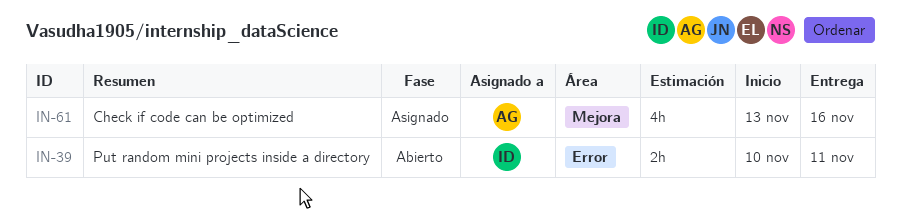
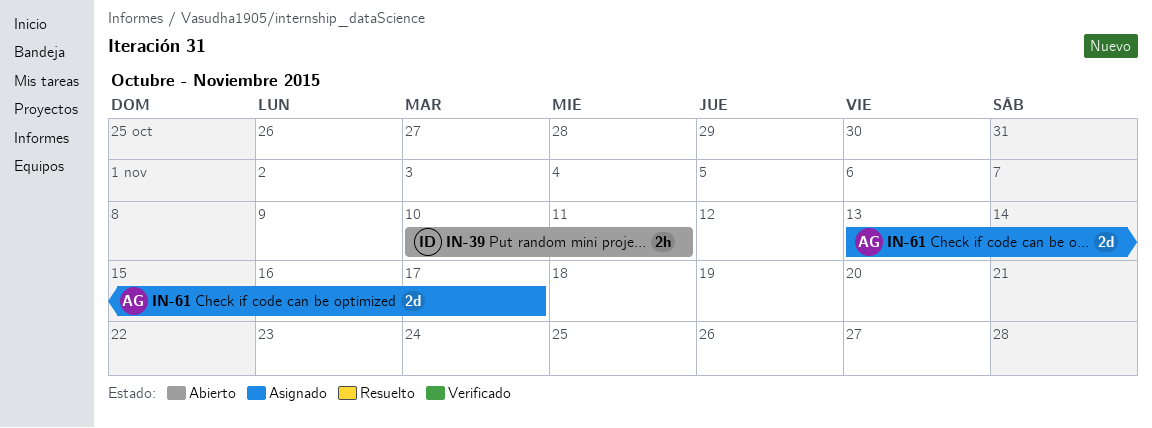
IN-61, estimate: 4h -> 2d
IN-61, due: Nov 16 -> Nov 17

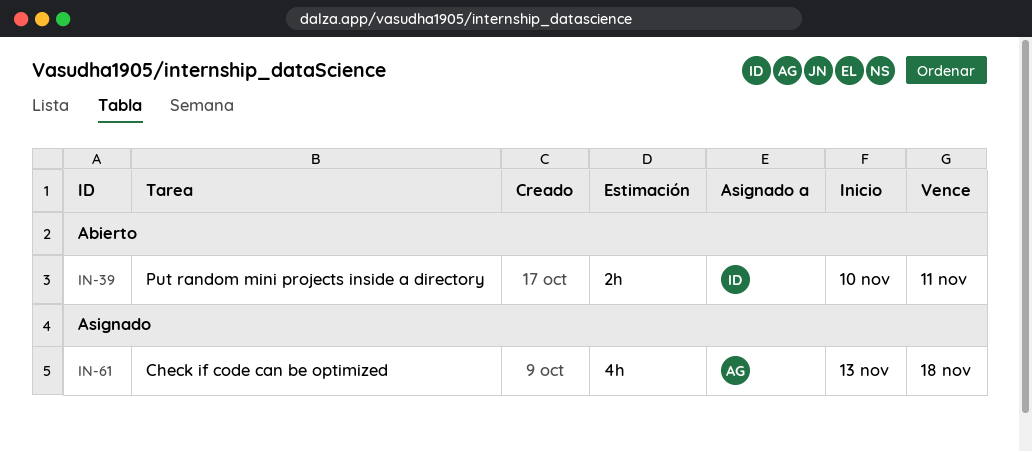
IN-61, estimate: 2d -> 4h
IN-61, due: Nov 17 -> Nov 18

